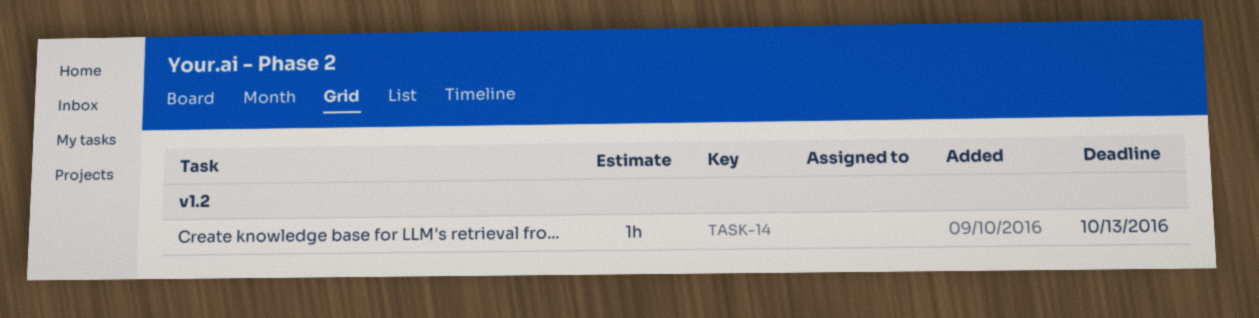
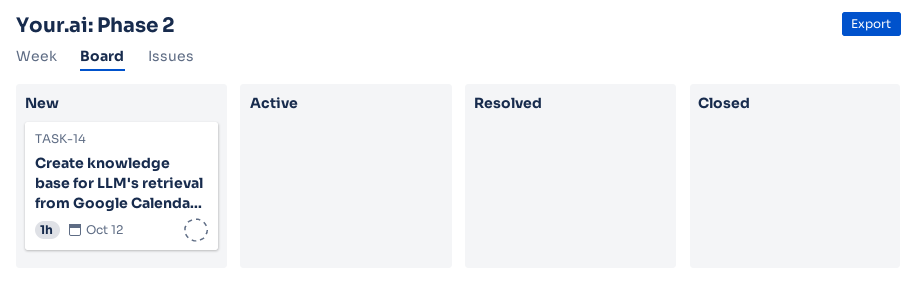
TASK-14, due: Oct 13 -> Oct 12

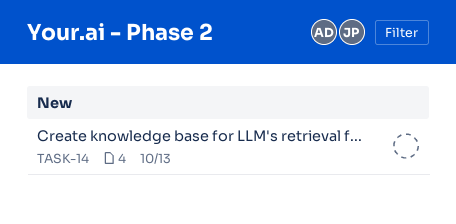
TASK-14, due: Oct 12 -> Oct 13

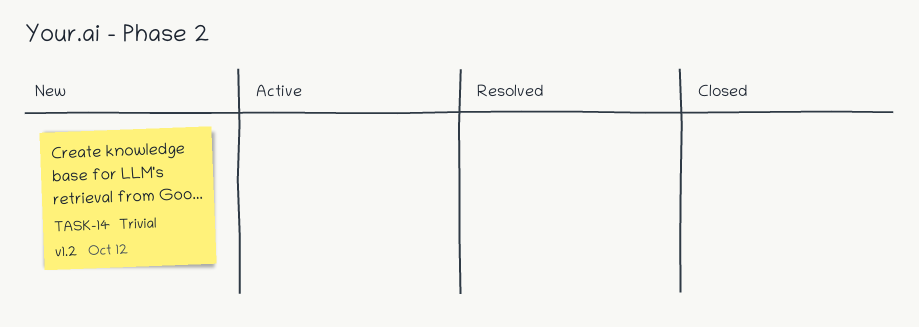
TASK-14, due: Oct 13 -> Oct 12

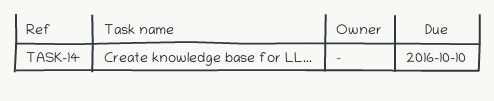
TASK-14, due: Oct 12 -> Oct 10

